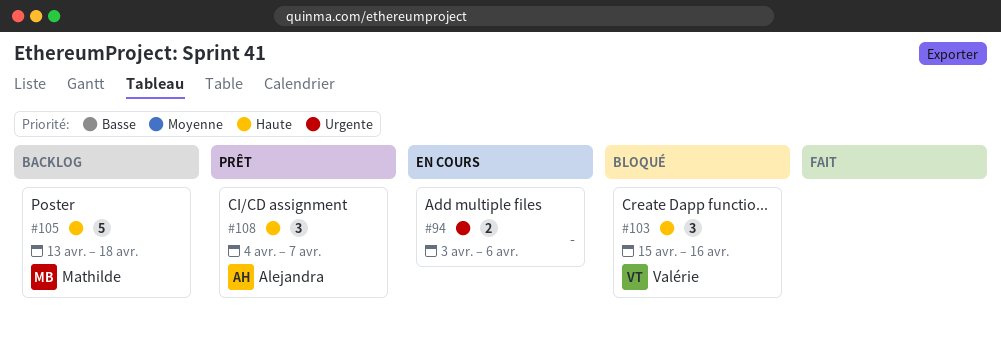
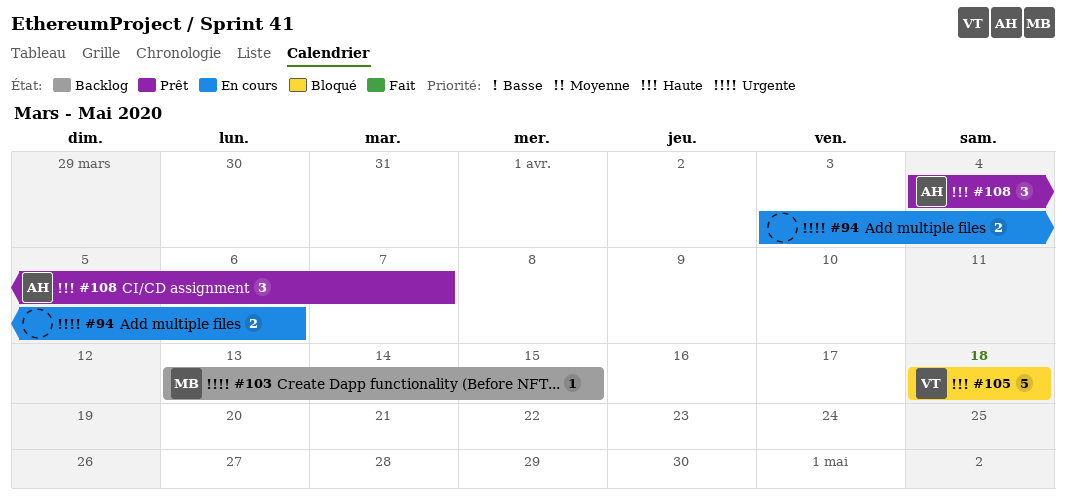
#103, status: Bloqué -> Backlog
#103, owner: Valérie -> Mathilde
#103, priority: Haute -> Urgente
#103, estimate: 3 -> 1
#103, start: Apr 15 -> Apr 13
#103, due: Apr 16 -> Apr 15
#105, status: Backlog -> Bloqué
#105, owner: Mathilde -> Valérie
#105, start: Apr 13 -> Apr 18

